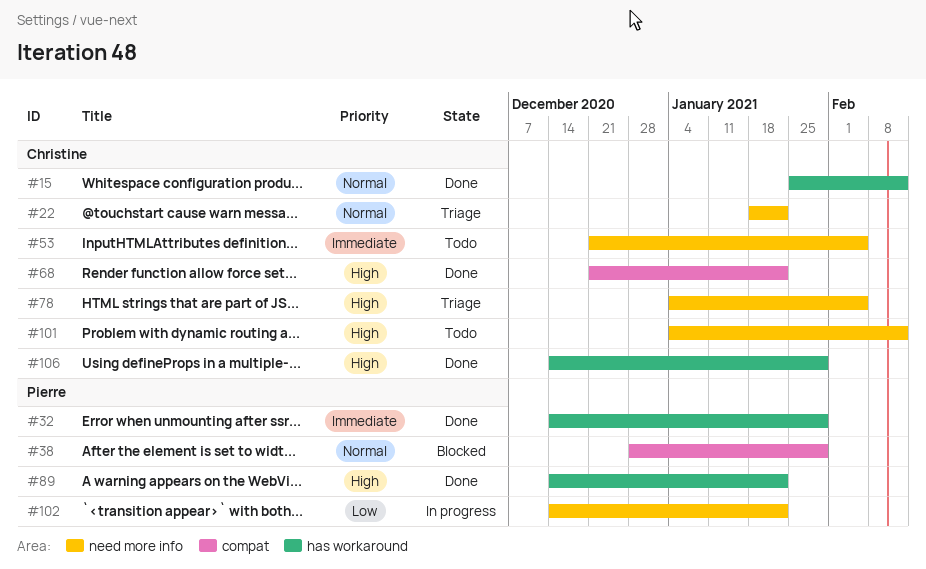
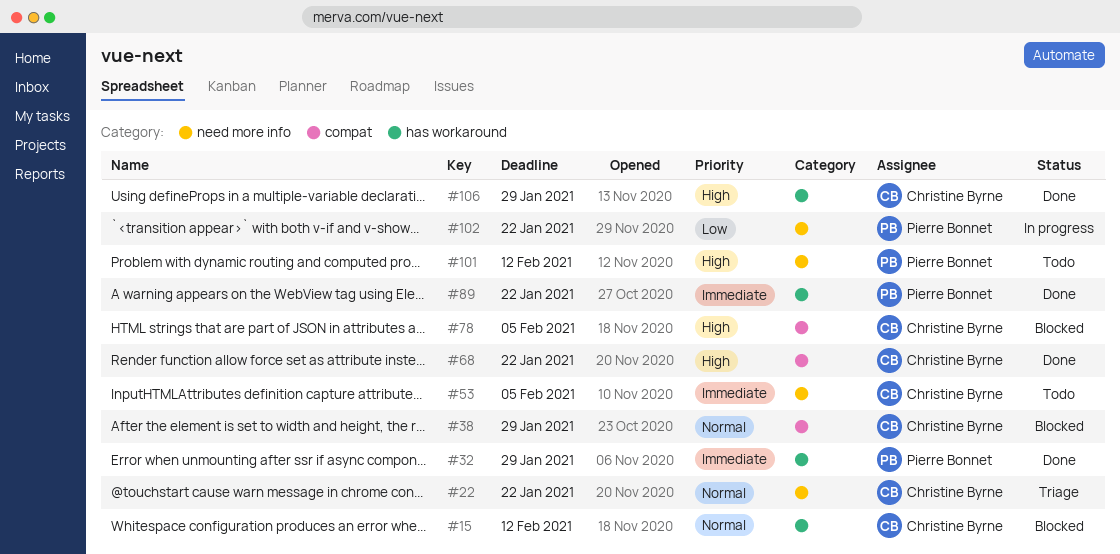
#15, status: Done -> Blocked
#38, owner: Pierre Bonnet -> Christine Byrne
#78, status: Triage -> Blocked
#78, label: need more info -> compat
#89, priority: High -> Immediate
#101, owner: Christine Byrne -> Pierre Bonnet

